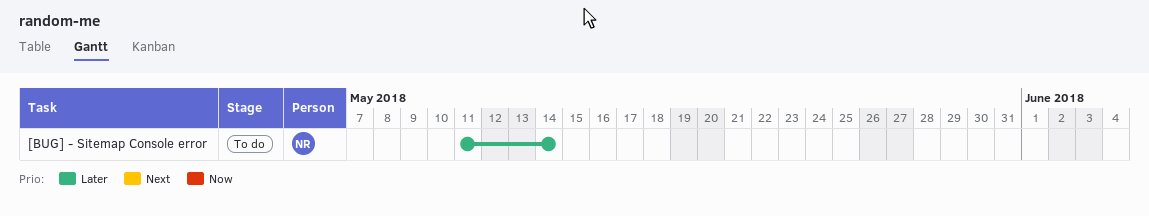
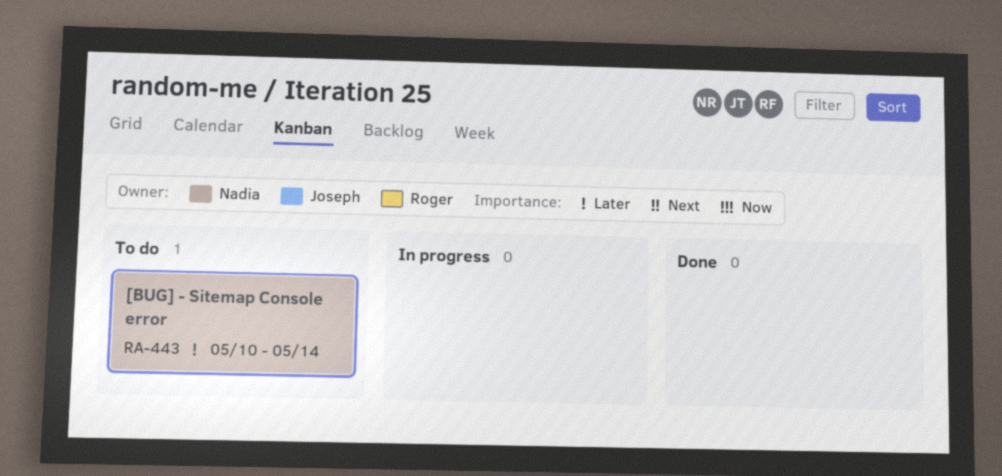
[BUG] - Sitemap Console error, start: May 11 -> May 10

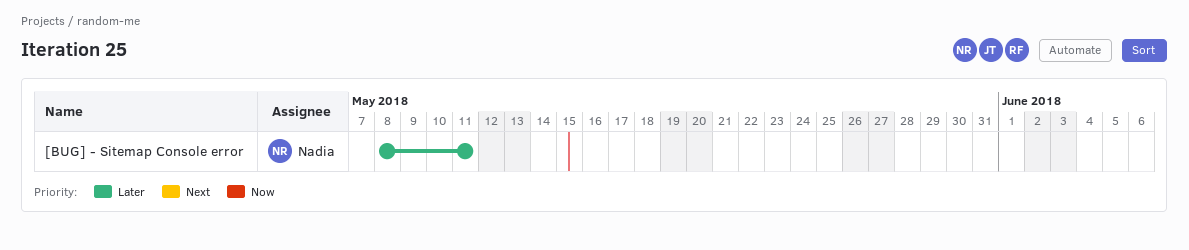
[BUG] - Sitemap Console error, start: May 10 -> May 8
[BUG] - Sitemap Console error, due: May 14 -> May 11

